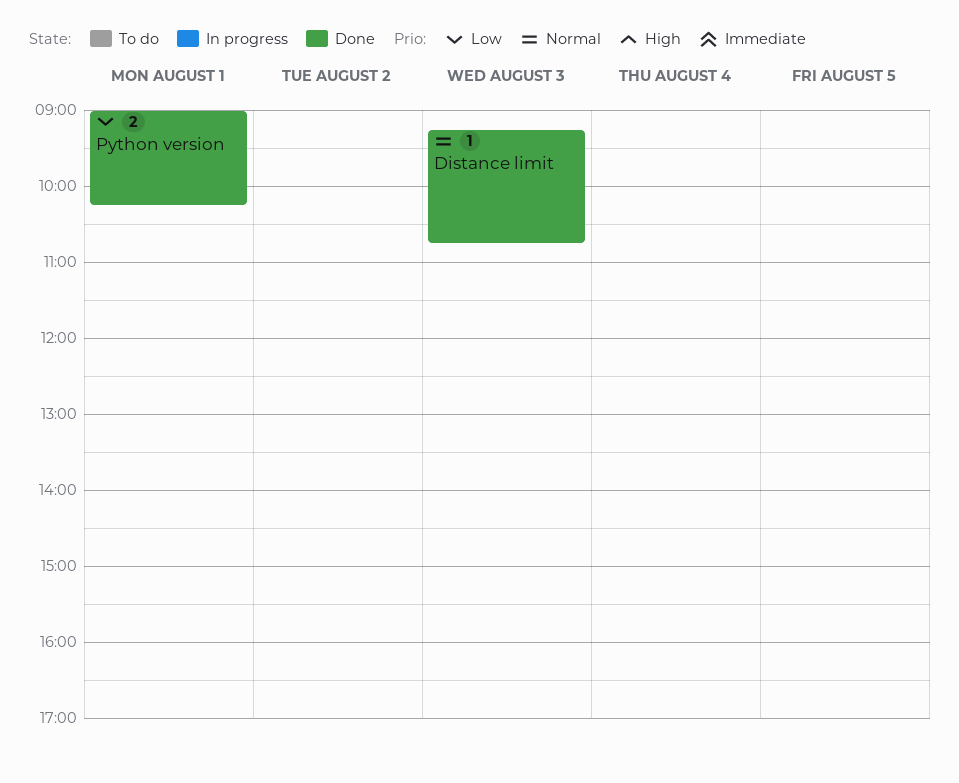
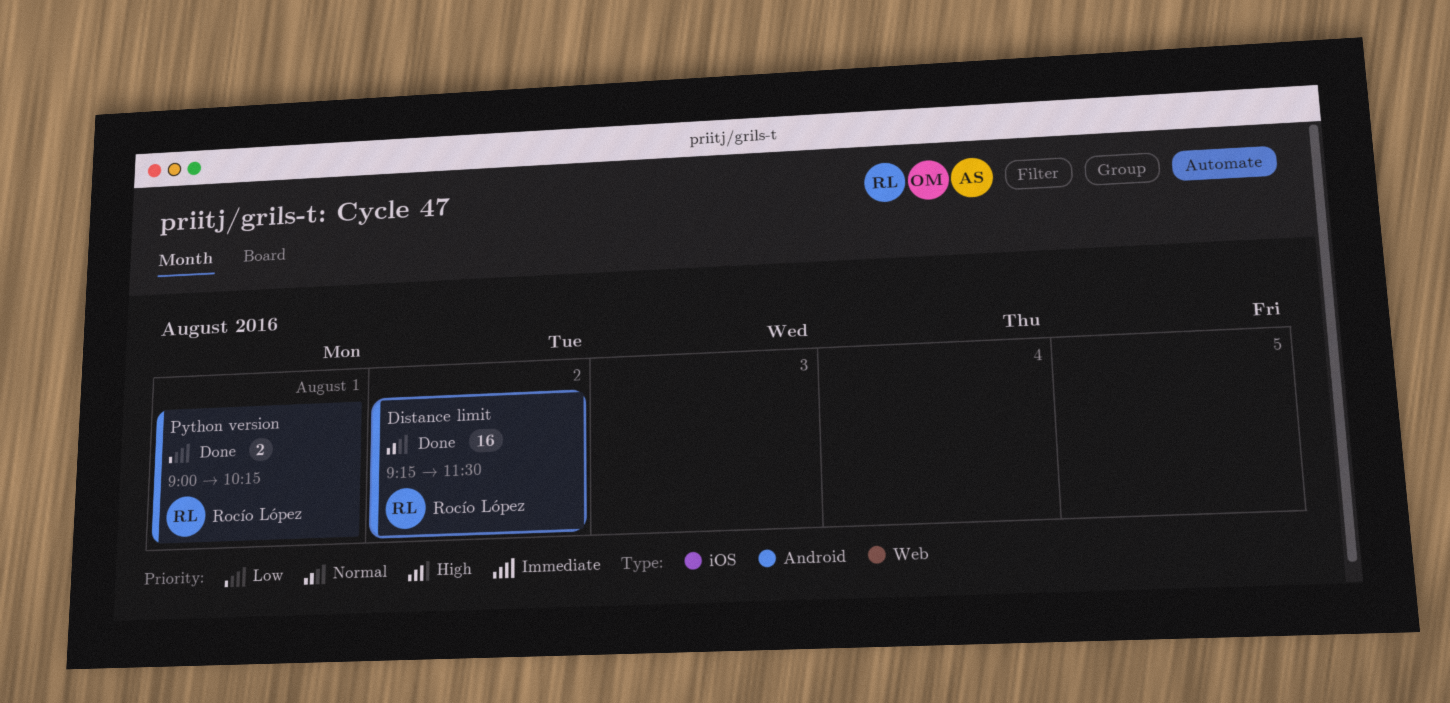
Distance limit, estimate: 1 -> 16
Distance limit, day: Aug 3 -> Aug 2
Distance limit, ends: 10:45 -> 11:30

